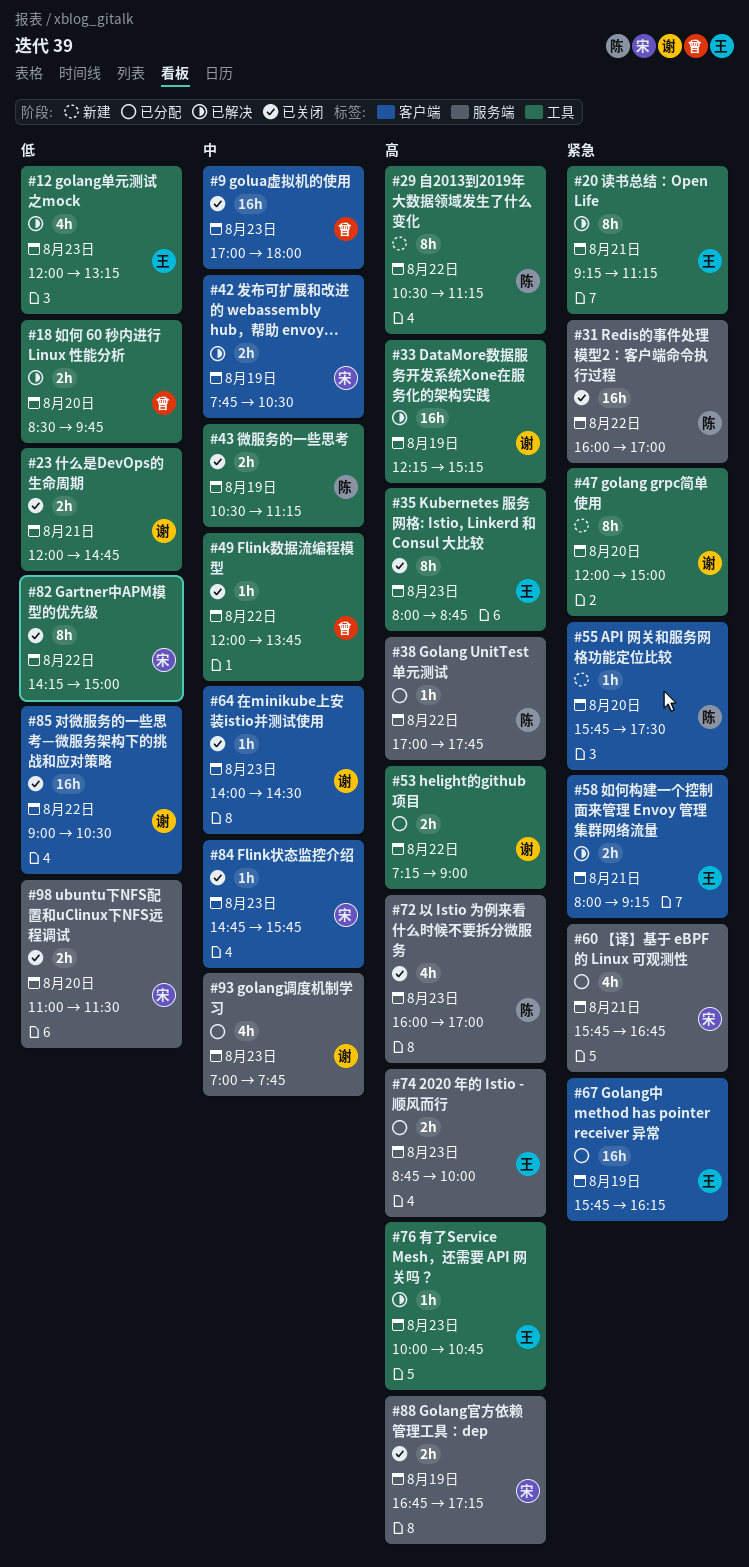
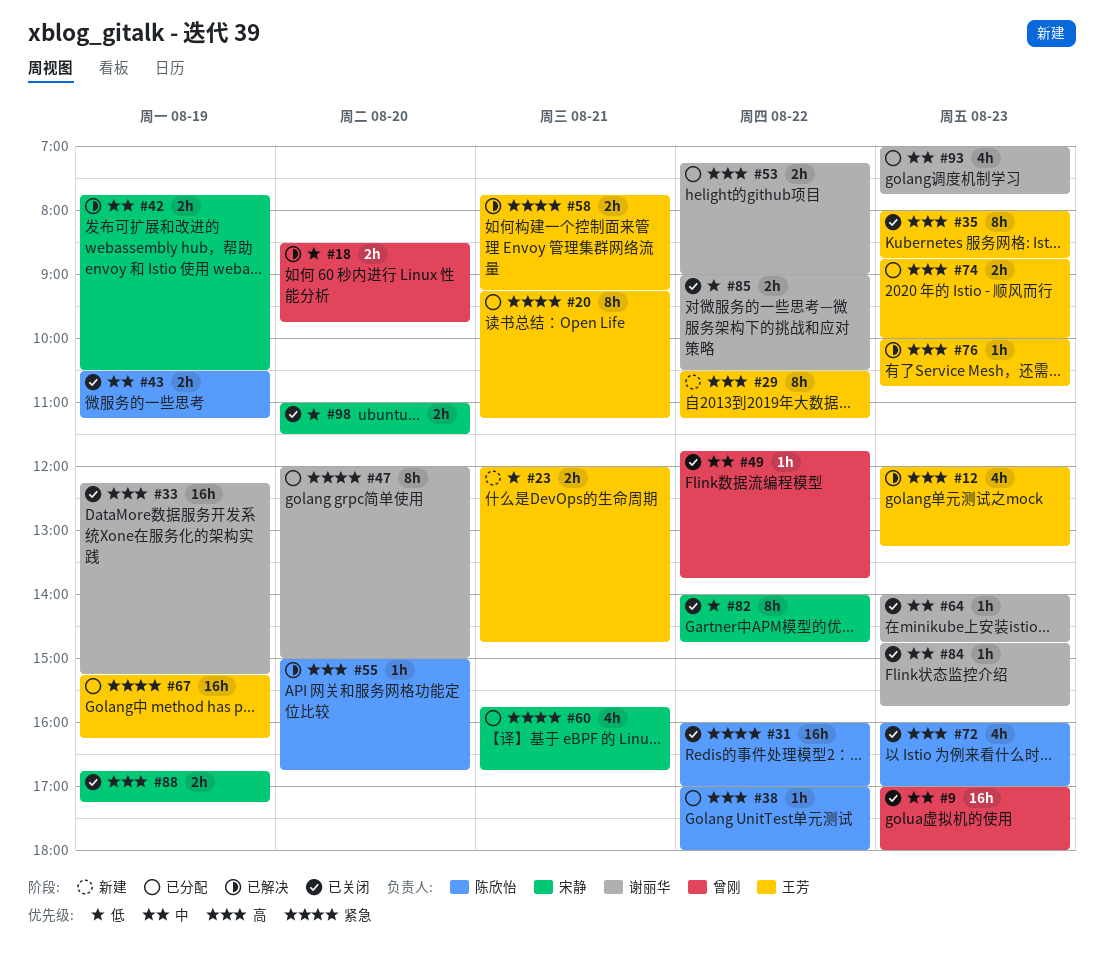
#12, priority: 低 -> 高
#20, status: 已解决 -> 已分配
#23, status: 已关闭 -> 新建
#23, owner: 谢丽华 -> 王芳
#29, owner: 陈欣怡 -> 王芳
#33, status: 已解决 -> 已关闭
#38, ends: 17:45 -> 18:00
#47, status: 新建 -> 已分配
#49, begins: 12:00 -> 11:45
#55, status: 新建 -> 已解决
#55, priority: 紧急 -> 高
#55, begins: 15:45 -> 15:00
#55, ends: 17:30 -> 16:45
#58, begins: 08:00 -> 07:45
#64, ends: 14:30 -> 14:45
#67, begins: 15:45 -> 15:15
#82, begins: 14:15 -> 14:00
#82, ends: 15:00 -> 14:45
#84, owner: 宋静 -> 谢丽华
#85, estimate: 16h -> 2h

